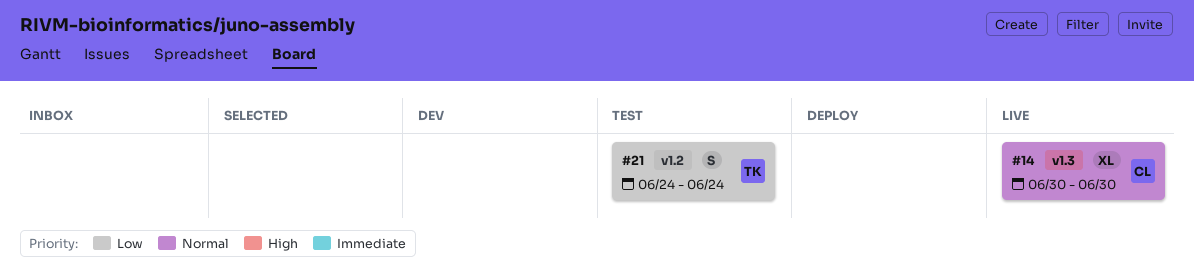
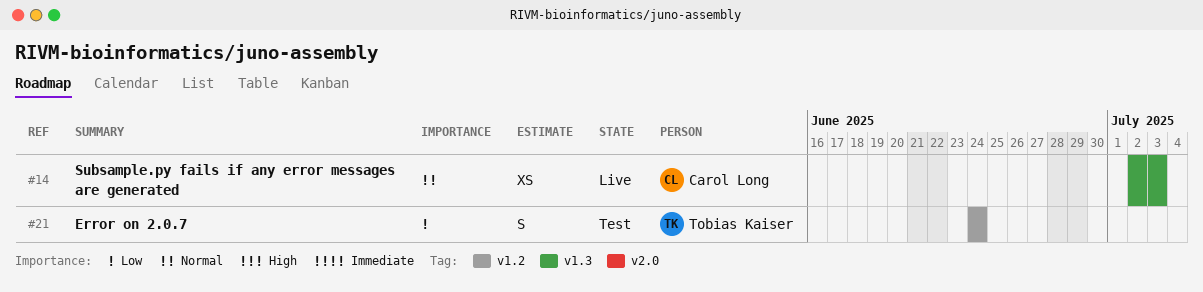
#14, estimate: XL -> XS
#14, start: Jun 30 -> Jul 2
#14, due: Jun 30 -> Jul 3

